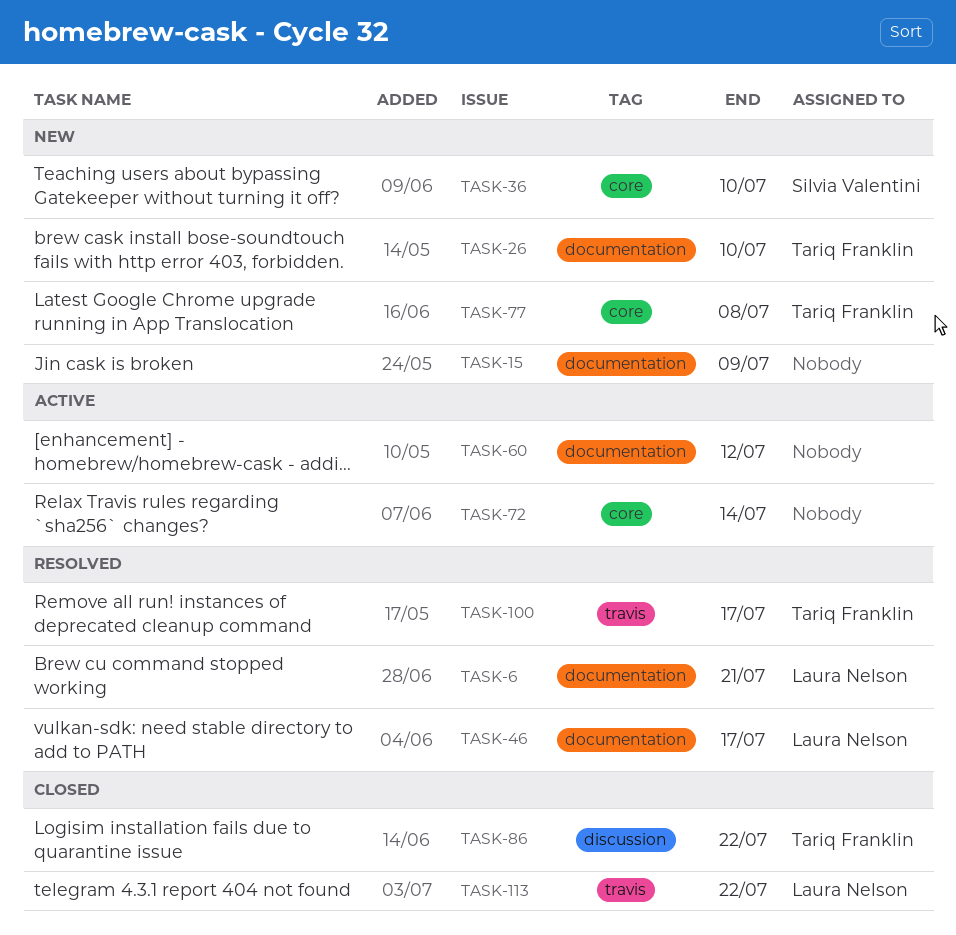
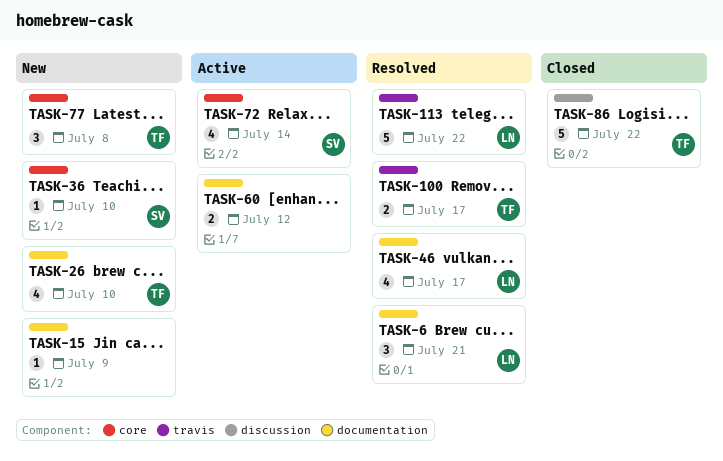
TASK-72, owner: none -> Silvia Valentini
TASK-113, status: Closed -> Resolved

